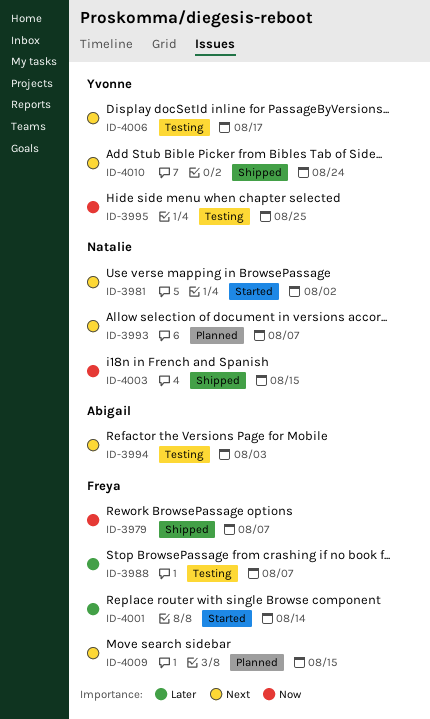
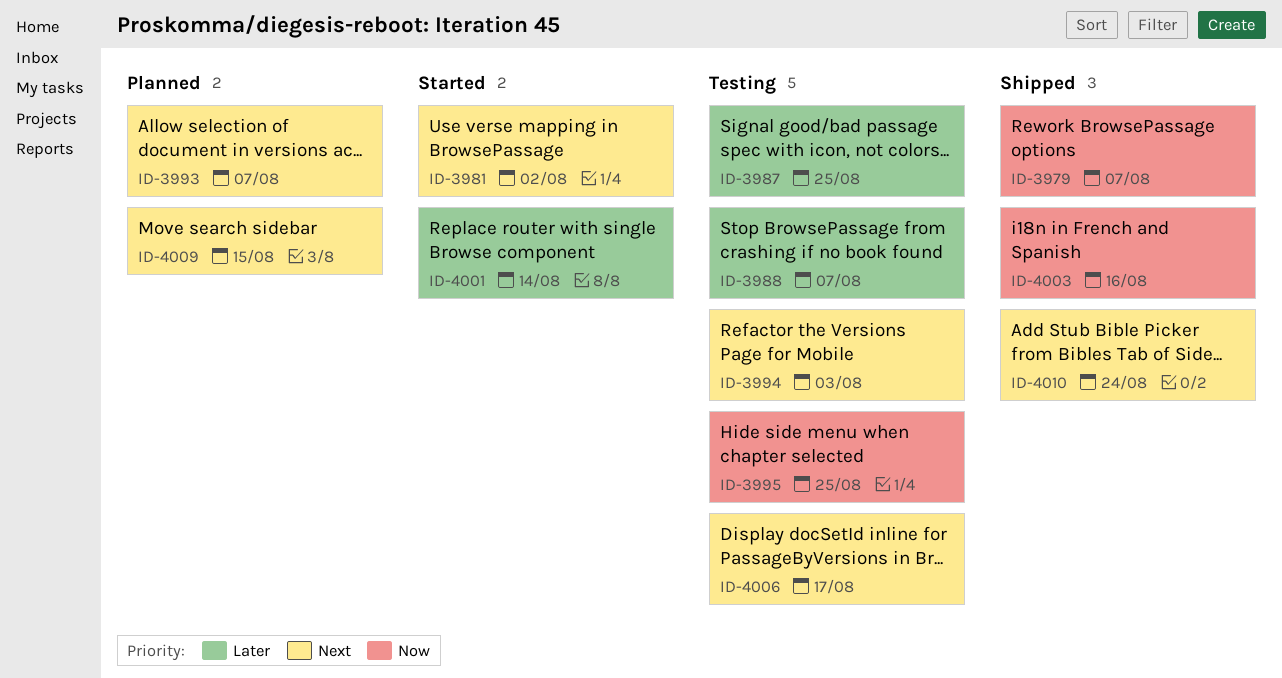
ID-3987: none -> present
ID-4003, due: Aug 15 -> Aug 16

